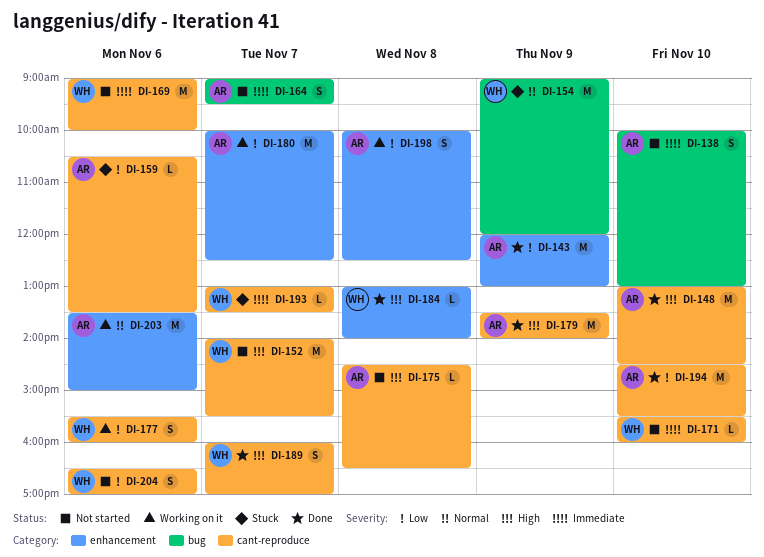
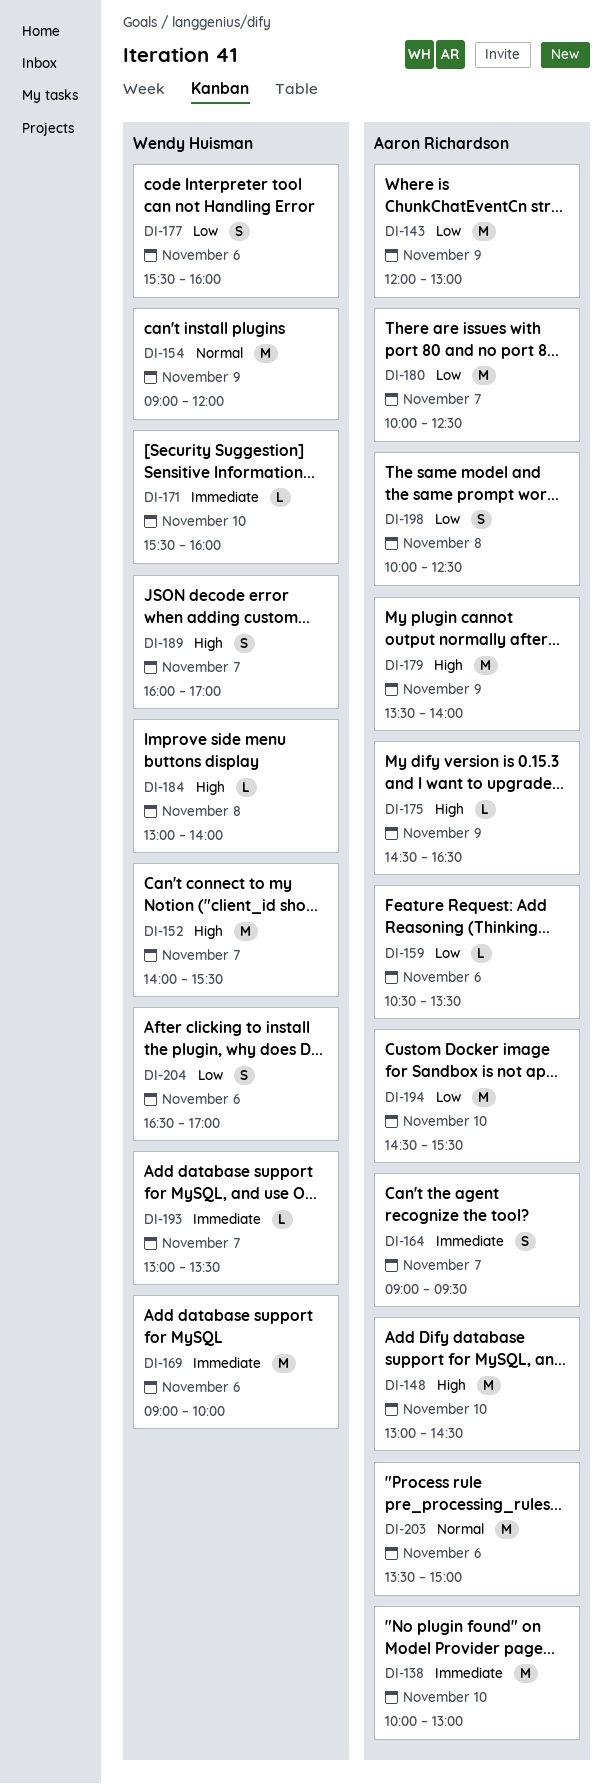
DI-138, estimate: S -> M
DI-175, day: Nov 8 -> Nov 9

